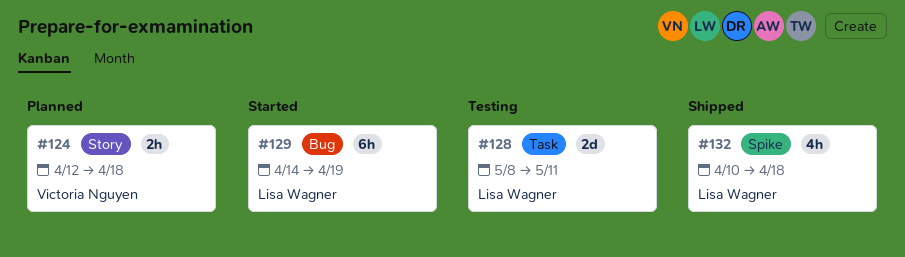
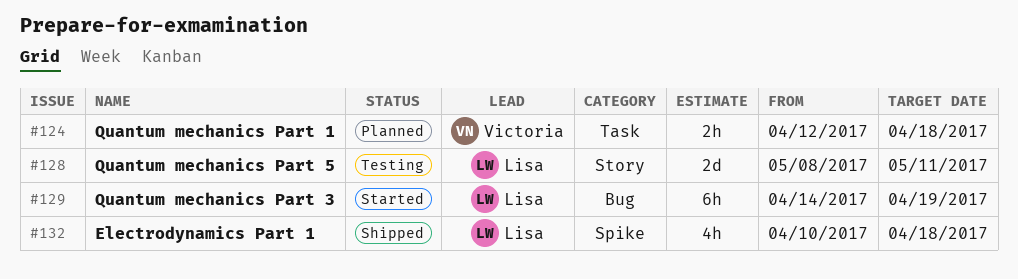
#124, label: Story -> Task
#128, label: Task -> Story

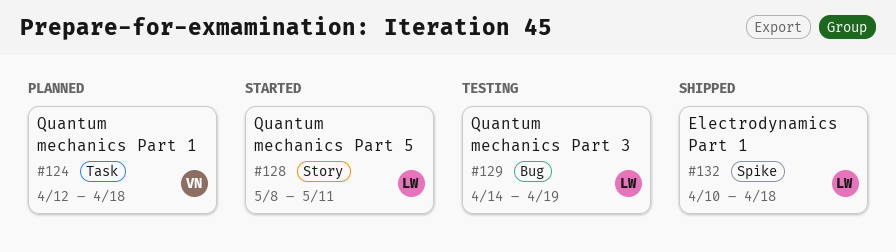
#128, status: Testing -> Started
#129, status: Started -> Testing

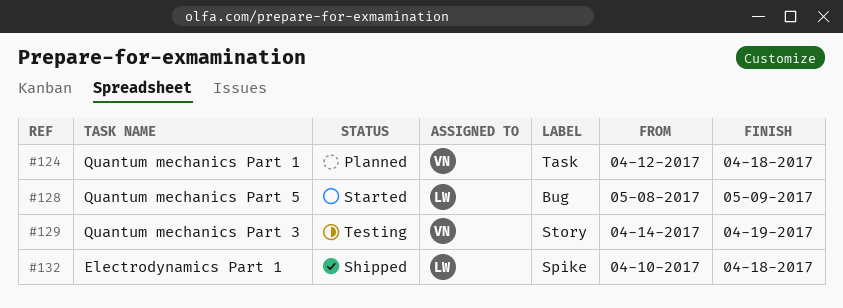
#128, label: Story -> Bug
#128, due: May 11 -> May 9
#129, owner: LW -> VN
#129, label: Bug -> Story

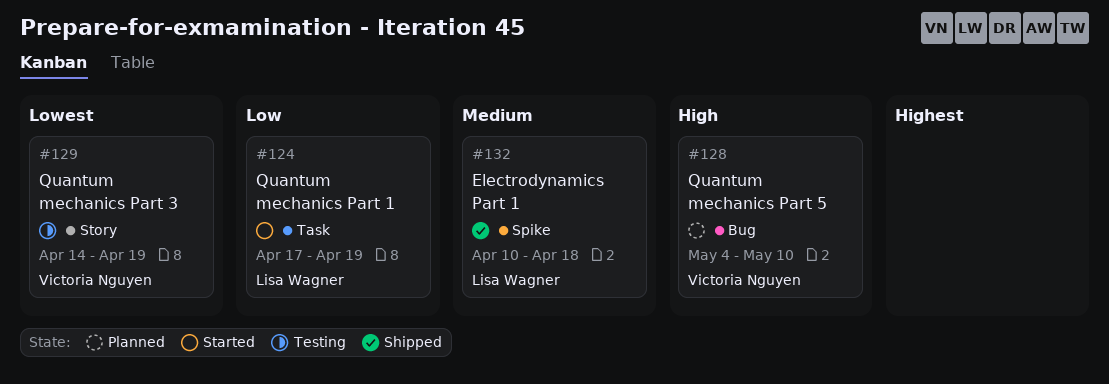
#124, status: Planned -> Started
#124, owner: Victoria Nguyen -> Lisa Wagner
#124, start: Apr 12 -> Apr 17
#124, due: Apr 18 -> Apr 19
#128, status: Started -> Planned
#128, owner: Lisa Wagner -> Victoria Nguyen
#128, start: May 8 -> May 4
#128, due: May 9 -> May 10

